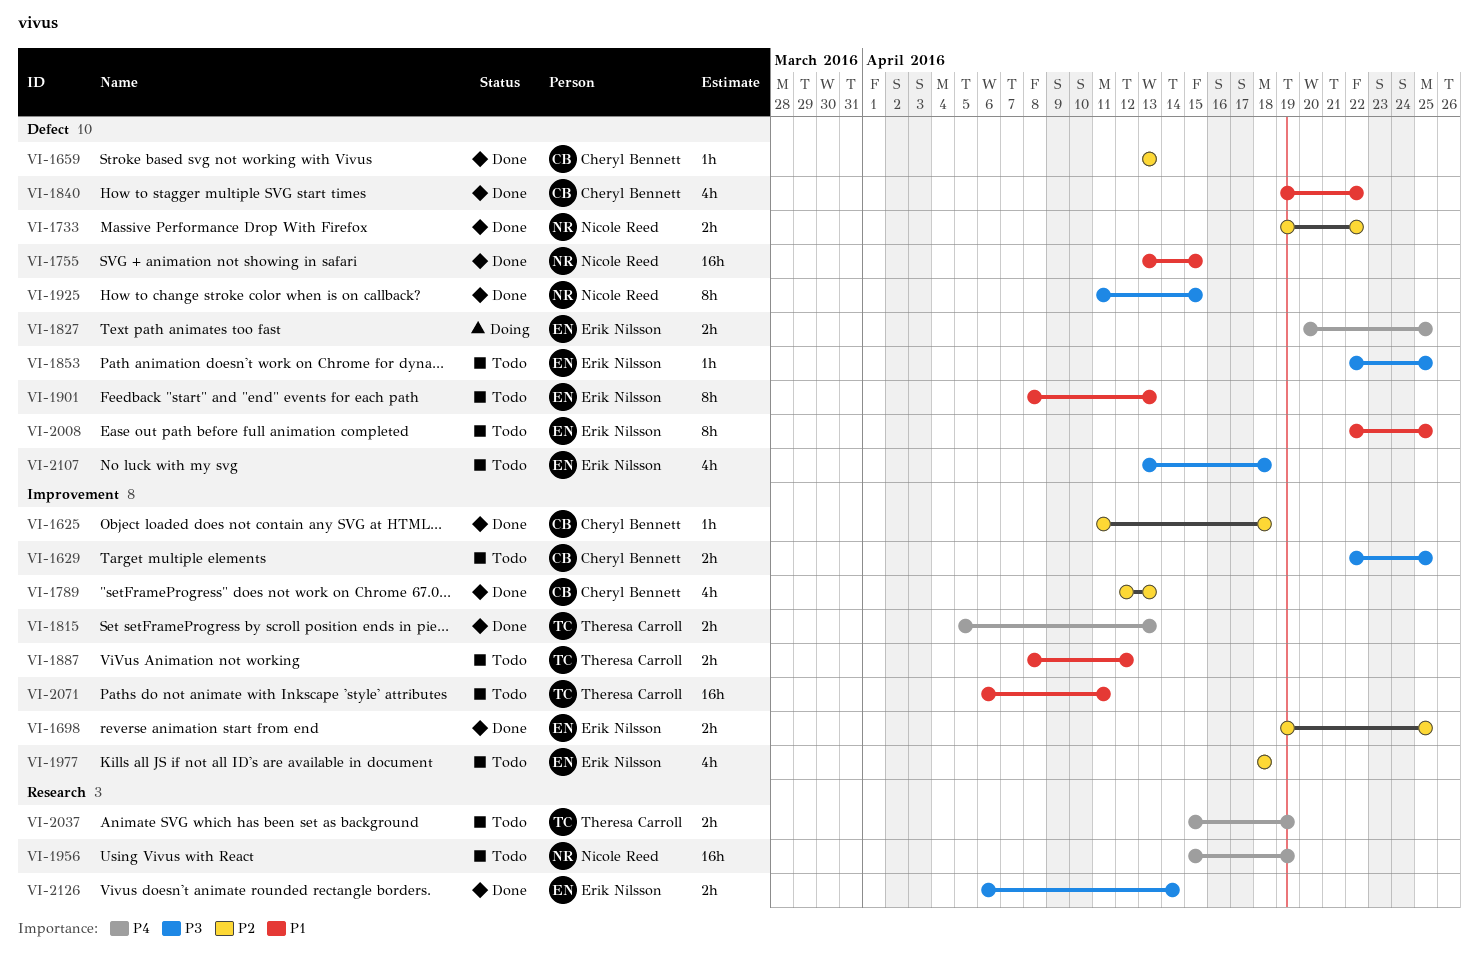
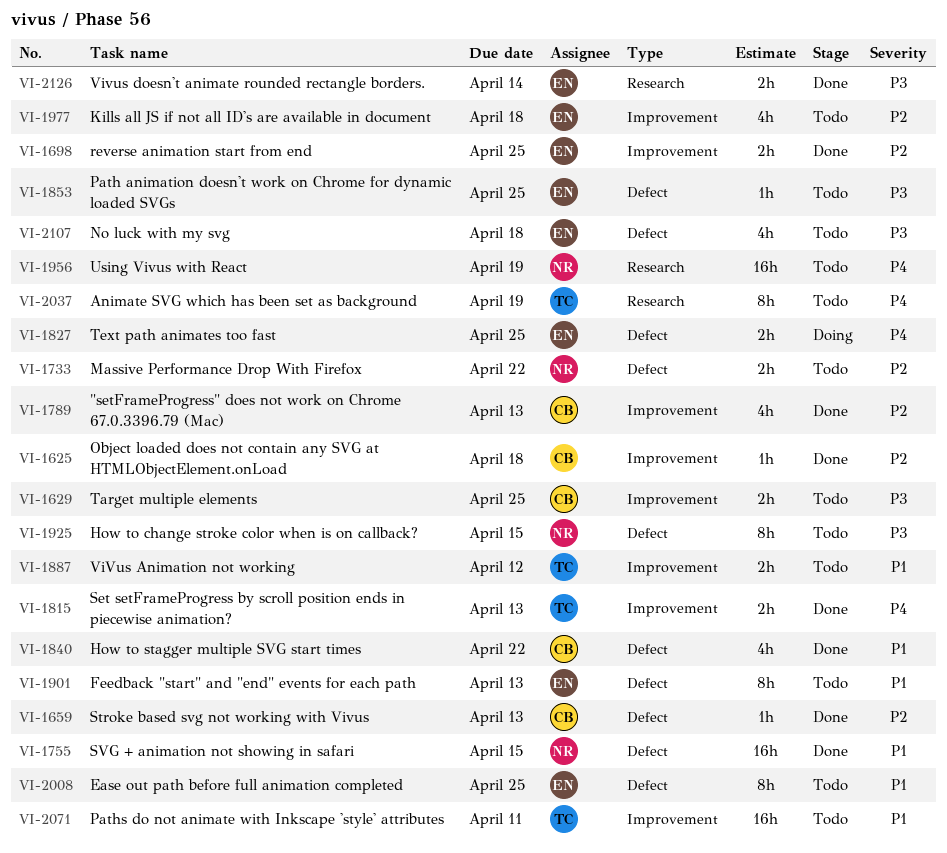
VI-1733, status: Done -> Todo
VI-1925, status: Done -> Todo
VI-2037, estimate: 2h -> 8h

